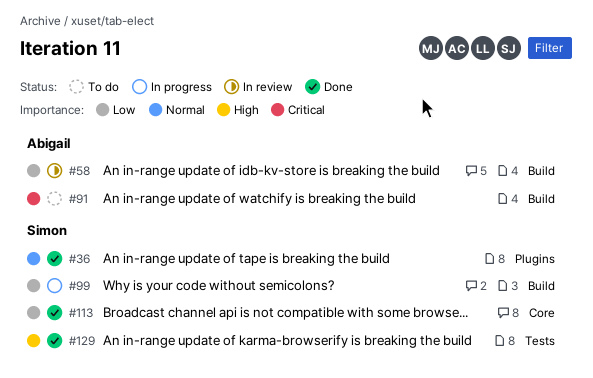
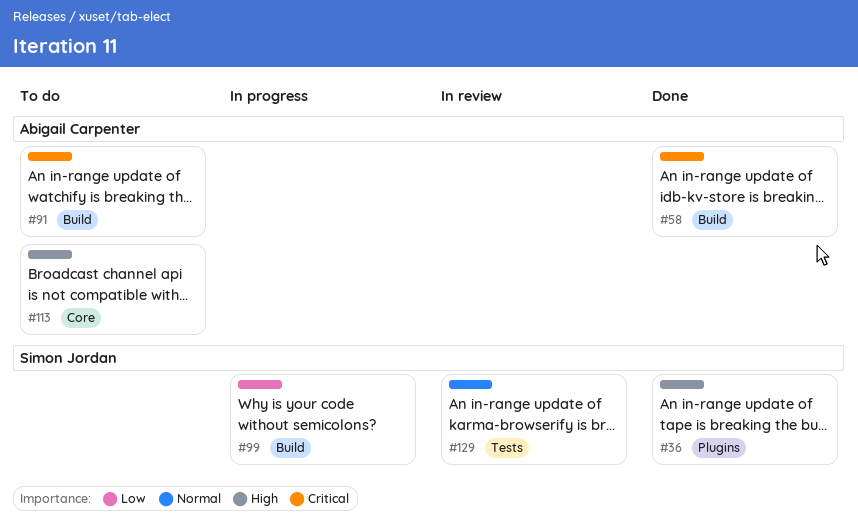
#36, priority: Normal -> High
#58, status: In review -> Done
#58, priority: Low -> Critical
#113, status: Done -> To do
#113, owner: Simon Jordan -> Abigail Carpenter
#113, priority: Low -> High
#129, status: Done -> In review
#129, priority: High -> Normal

